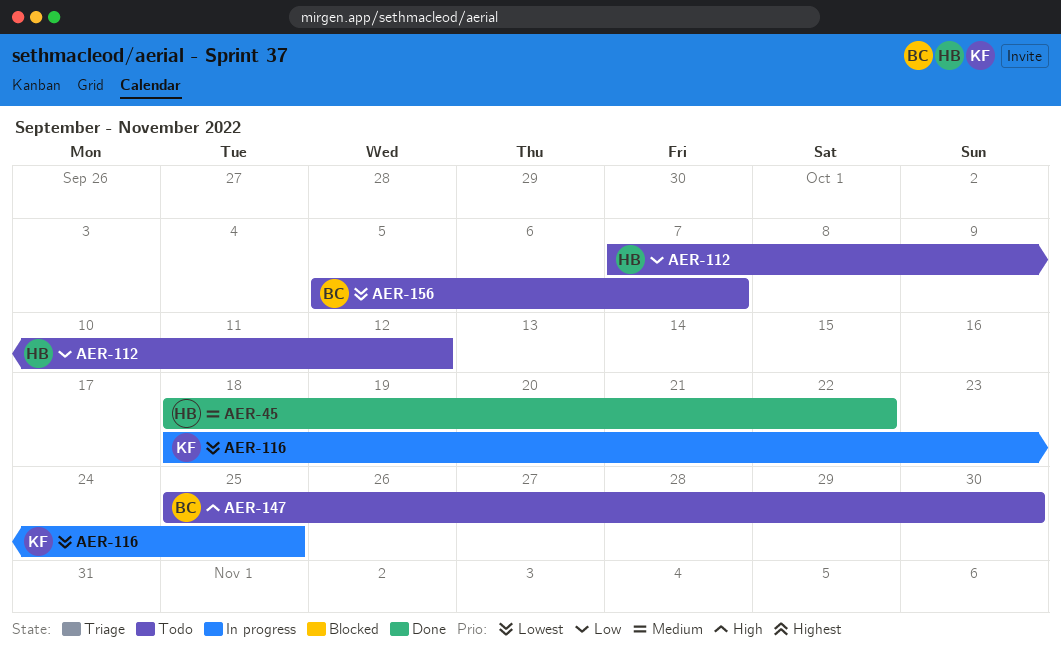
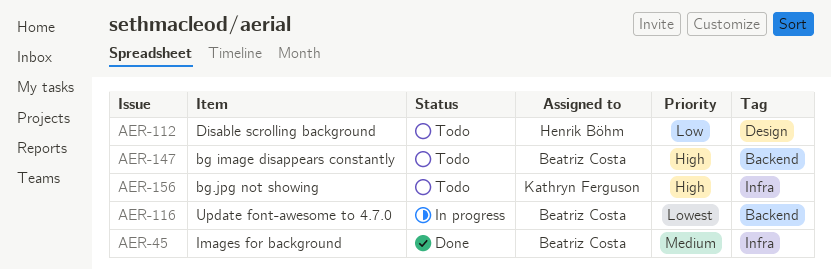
AER-45, owner: Henrik Böhm -> Beatriz Costa
AER-116, owner: Kathryn Ferguson -> Beatriz Costa
AER-156, owner: Beatriz Costa -> Kathryn Ferguson
AER-156, priority: Lowest -> High

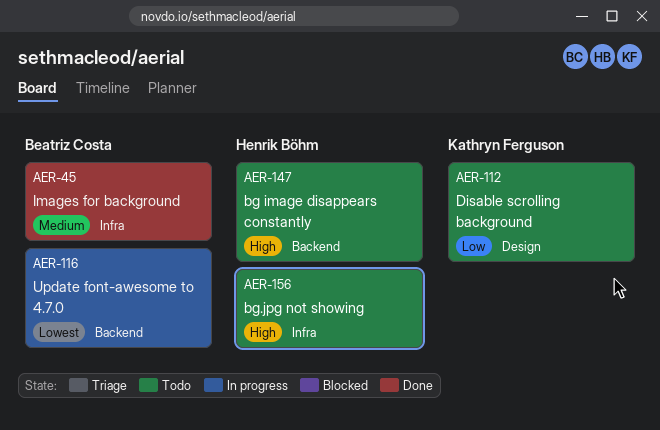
AER-112, owner: Henrik Böhm -> Kathryn Ferguson
AER-147, owner: Beatriz Costa -> Henrik Böhm
AER-156, owner: Kathryn Ferguson -> Henrik Böhm

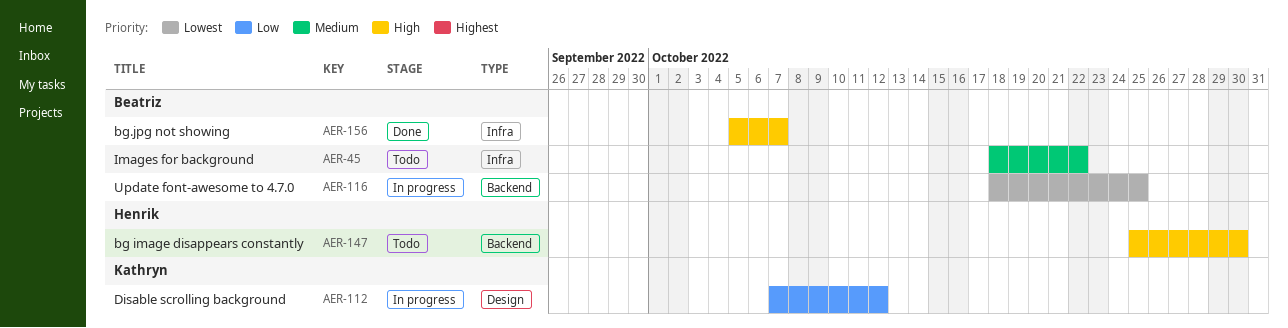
AER-45, status: Done -> Todo
AER-112, status: Todo -> In progress
AER-156, status: Todo -> Done
AER-156, owner: Henrik Böhm -> Beatriz Costa

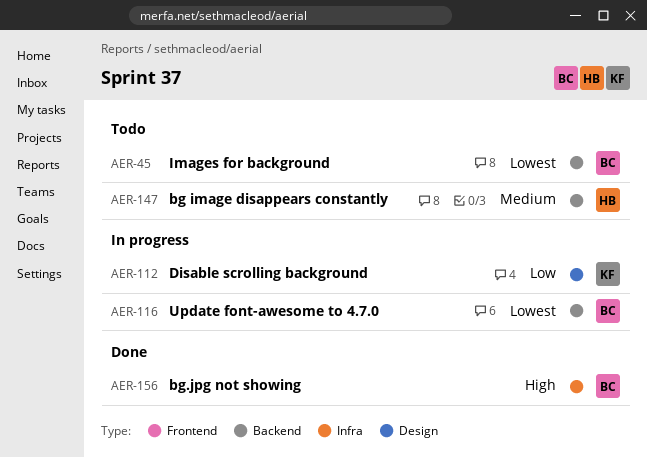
AER-45, priority: Medium -> Lowest
AER-45, label: Infra -> Backend
AER-147, priority: High -> Medium

